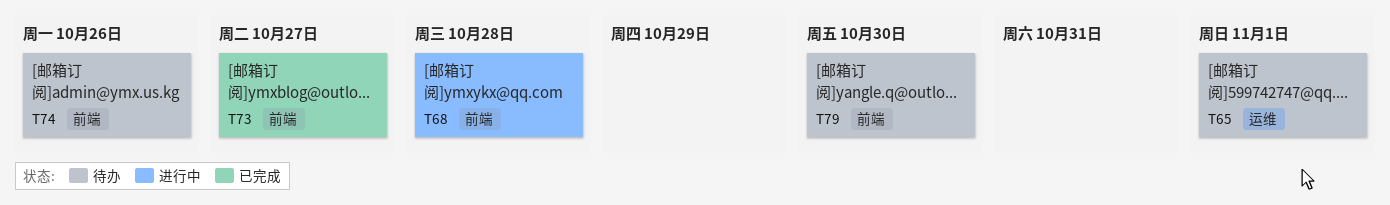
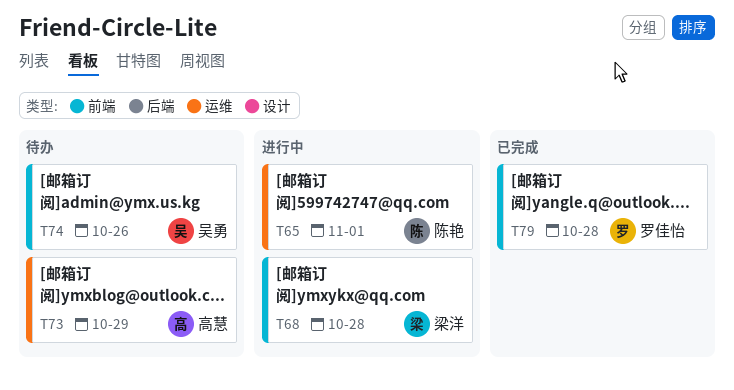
T65, status: 待办 -> 进行中
T73, status: 已完成 -> 待办
T73, label: 前端 -> 运维
T73, due: Oct 27 -> Oct 29
T79, status: 待办 -> 已完成
T79, due: Oct 30 -> Oct 28

